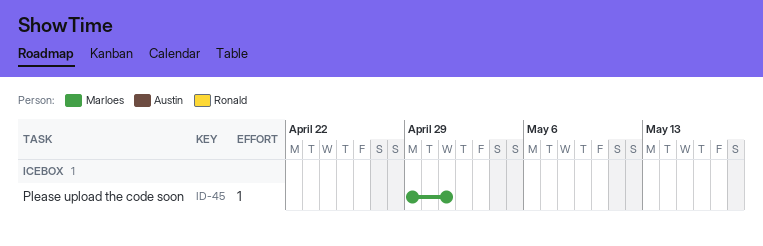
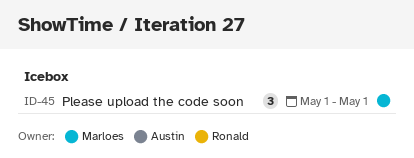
ID-45, estimate: 1 -> 3
ID-45, start: Apr 29 -> May 1

